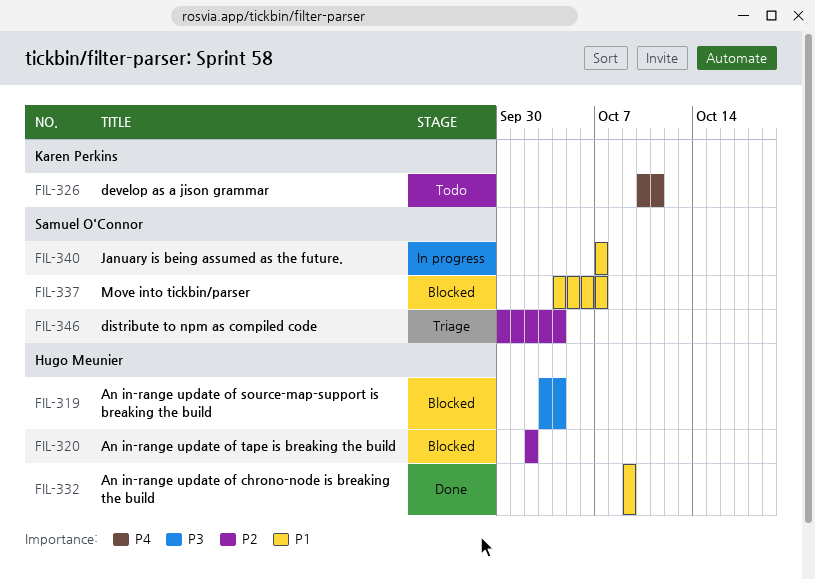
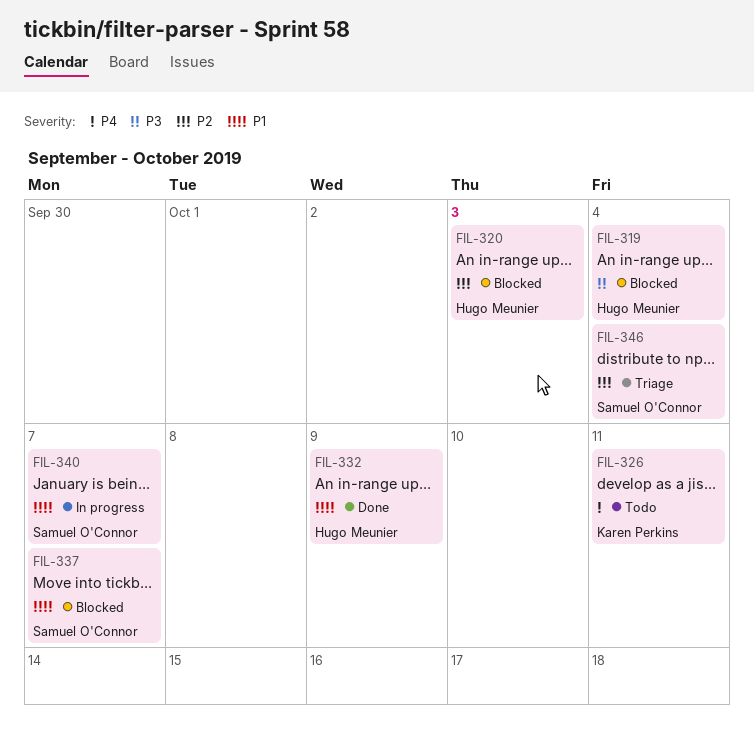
FIL-320, due: Oct 2 -> Oct 3

